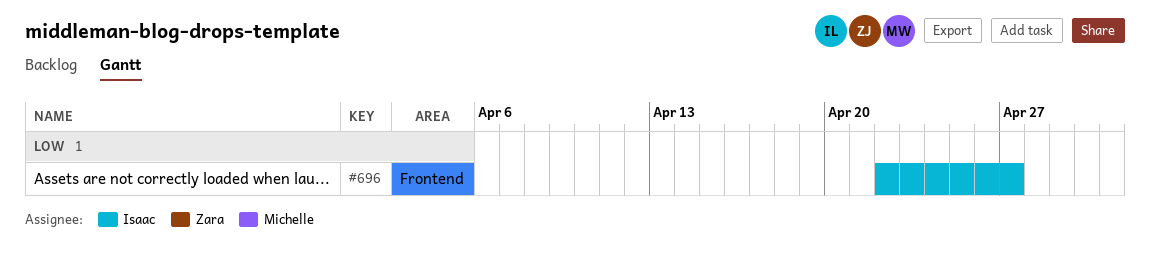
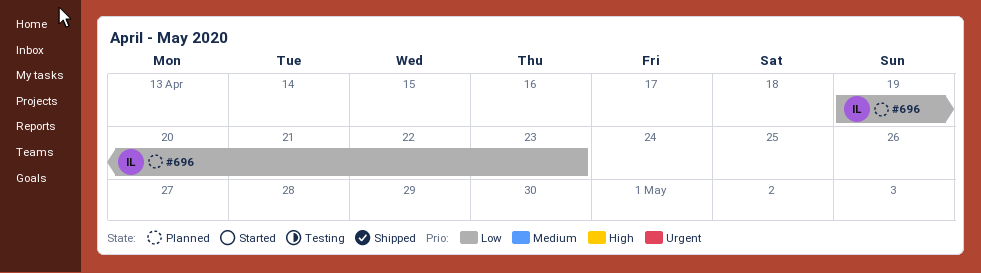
#696, start: Apr 22 -> Apr 19
#696, due: Apr 27 -> Apr 23

